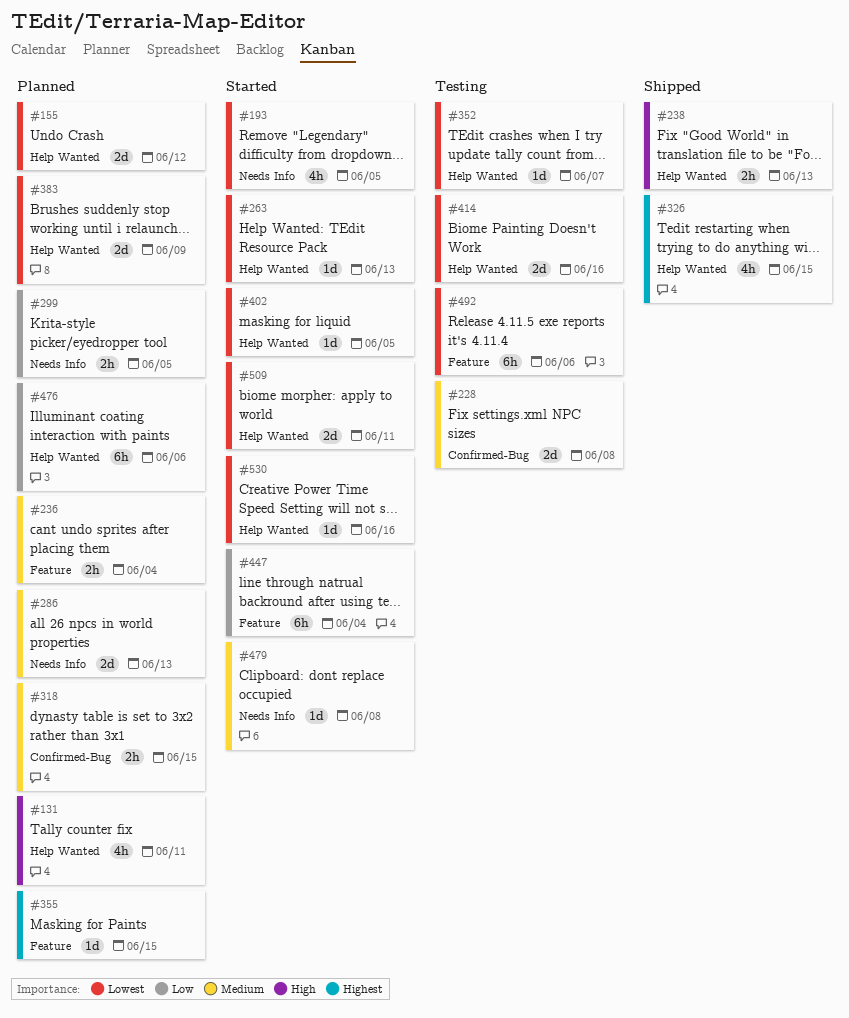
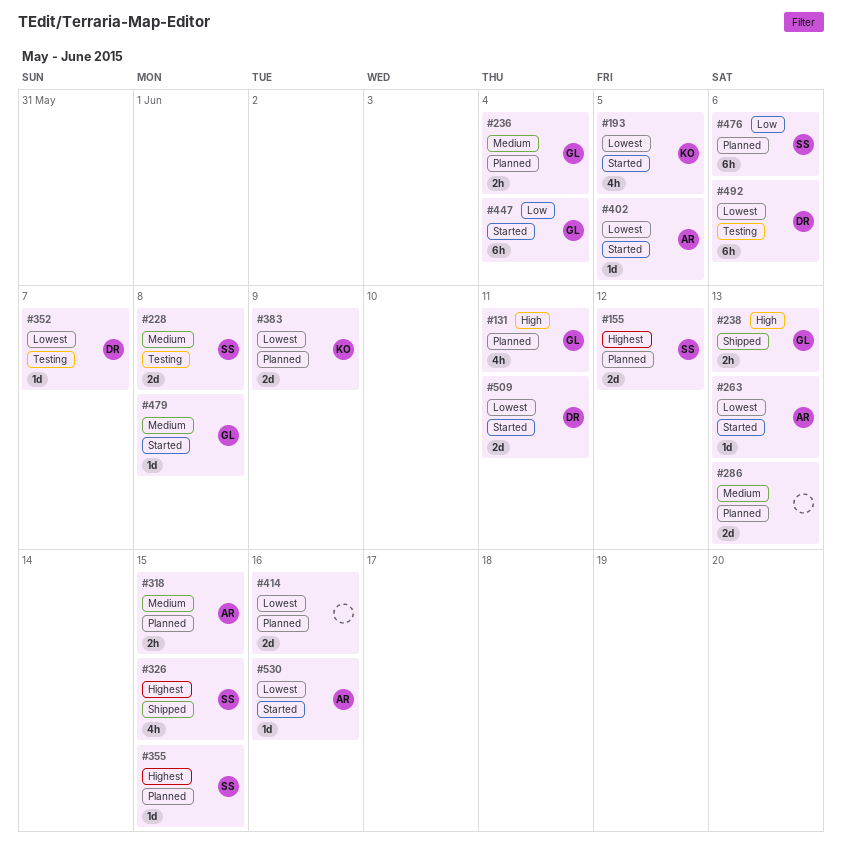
#155, priority: Lowest -> Highest
#299: present -> none
#414, status: Testing -> Planned

